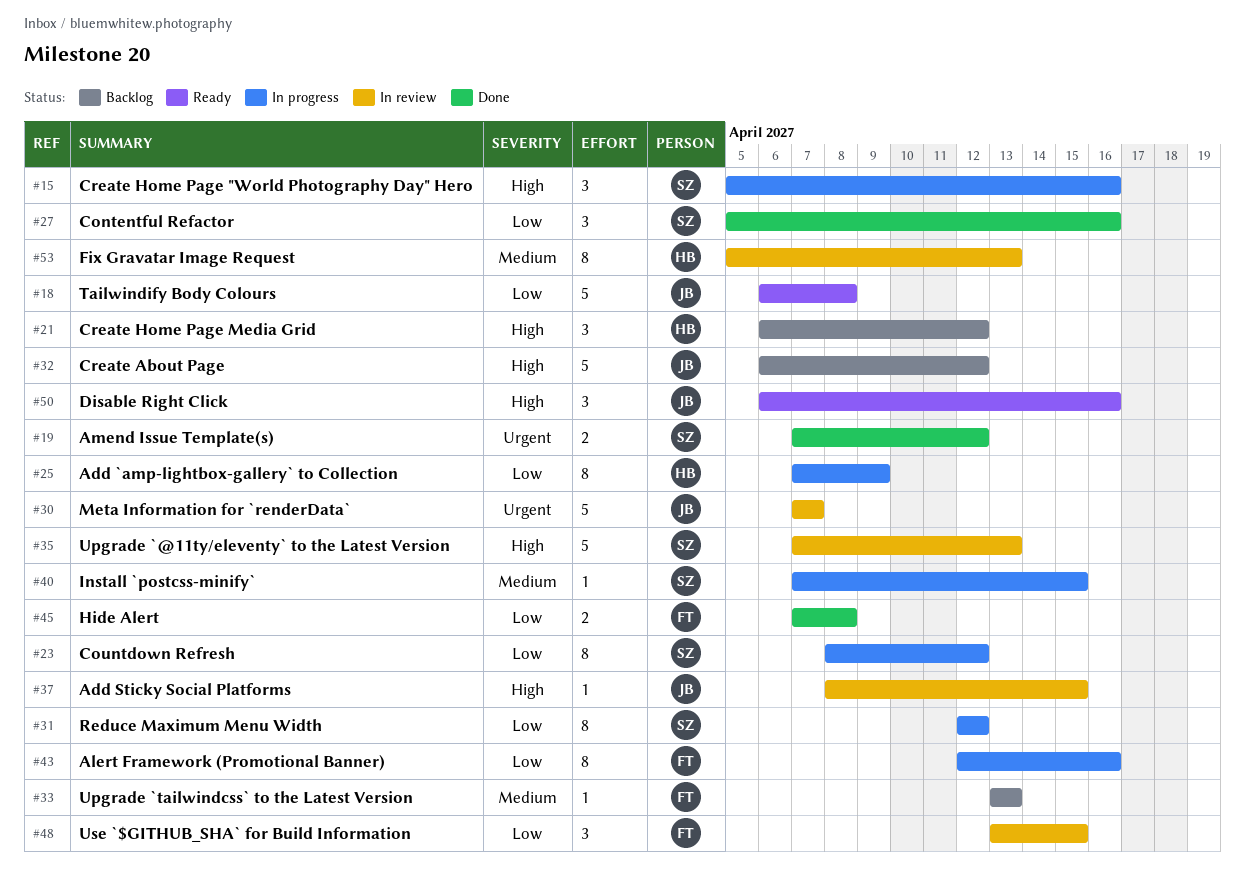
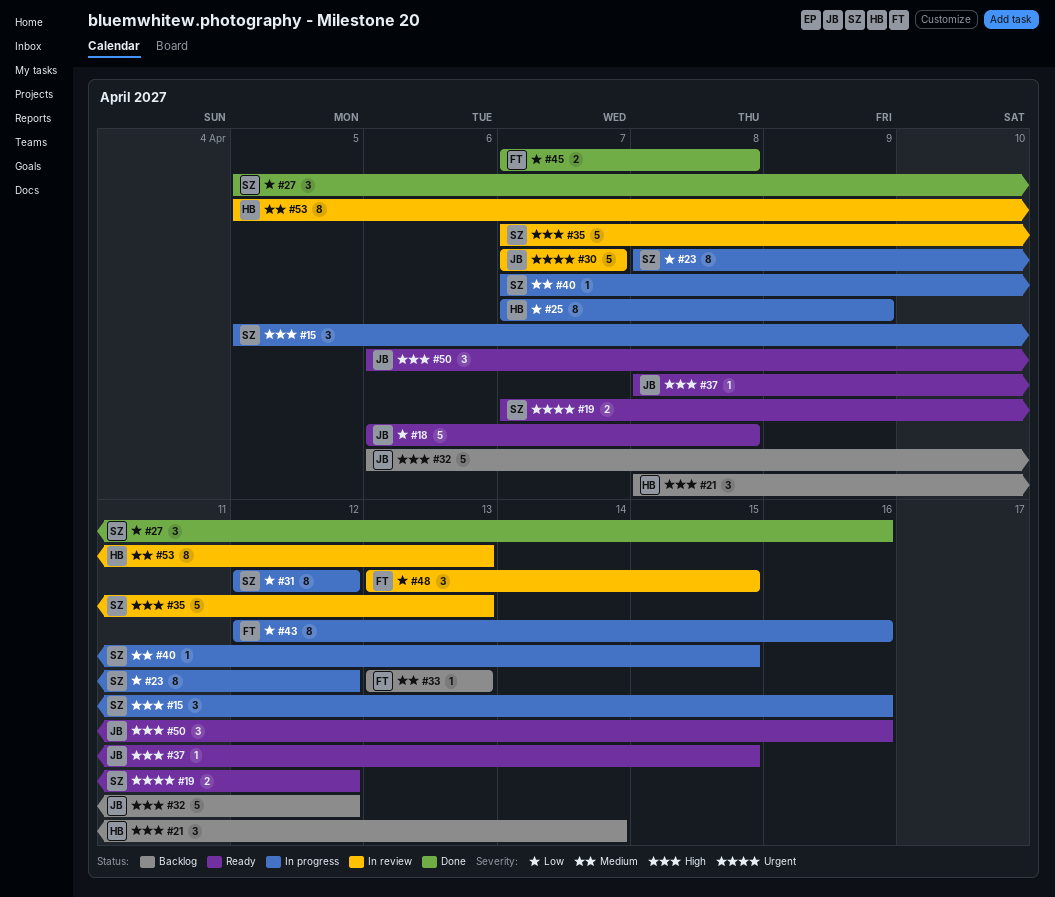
#19, status: Done -> Ready
#21, start: Apr 6 -> Apr 8
#21, due: Apr 12 -> Apr 14
#37, status: In review -> Ready

